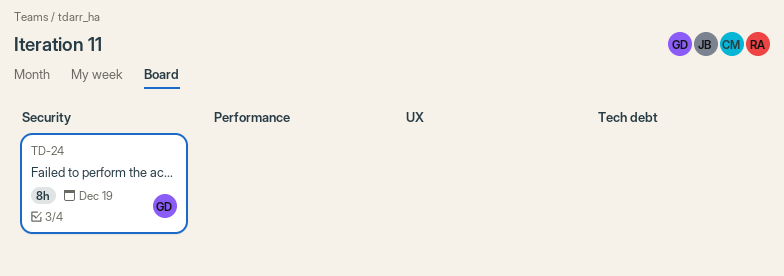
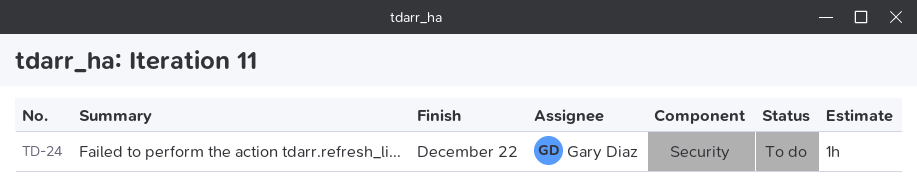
TD-24, estimate: 8h -> 1h
TD-24, due: Dec 19 -> Dec 22

